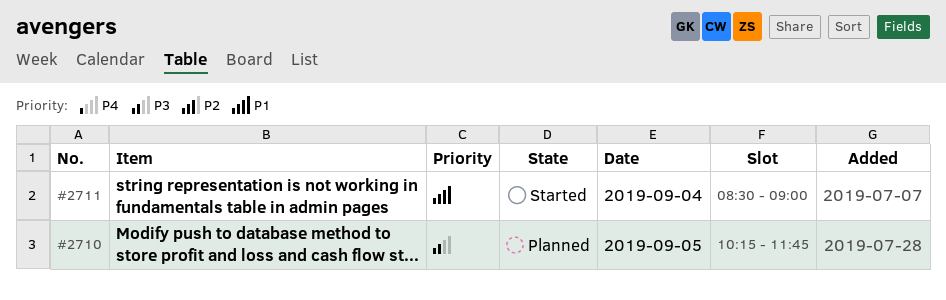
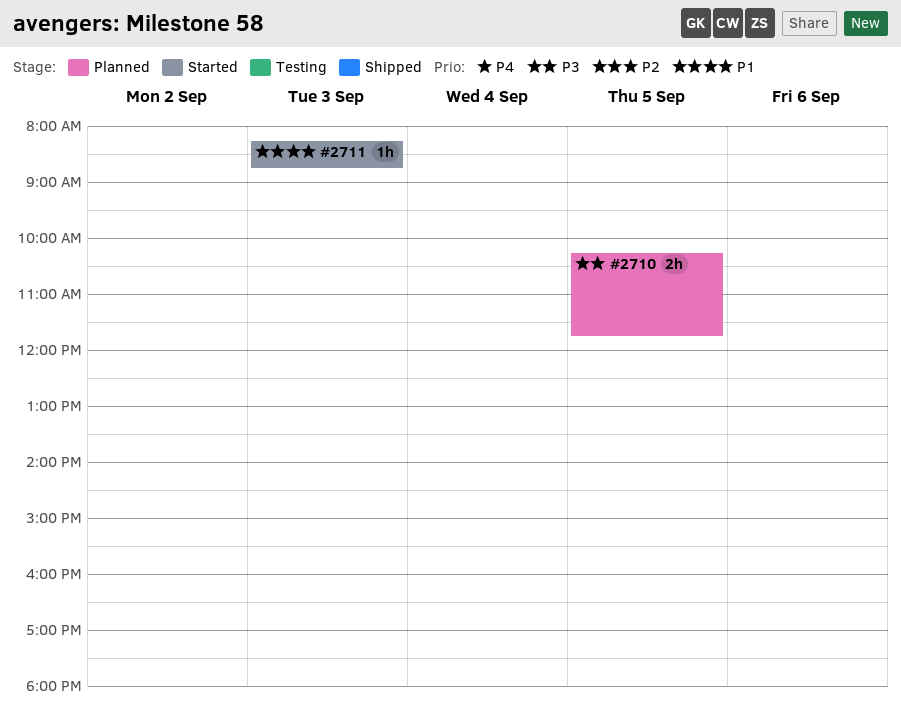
#2711, day: Sep 4 -> Sep 3
#2711, begins: 08:30 -> 08:15
#2711, ends: 09:00 -> 08:45

